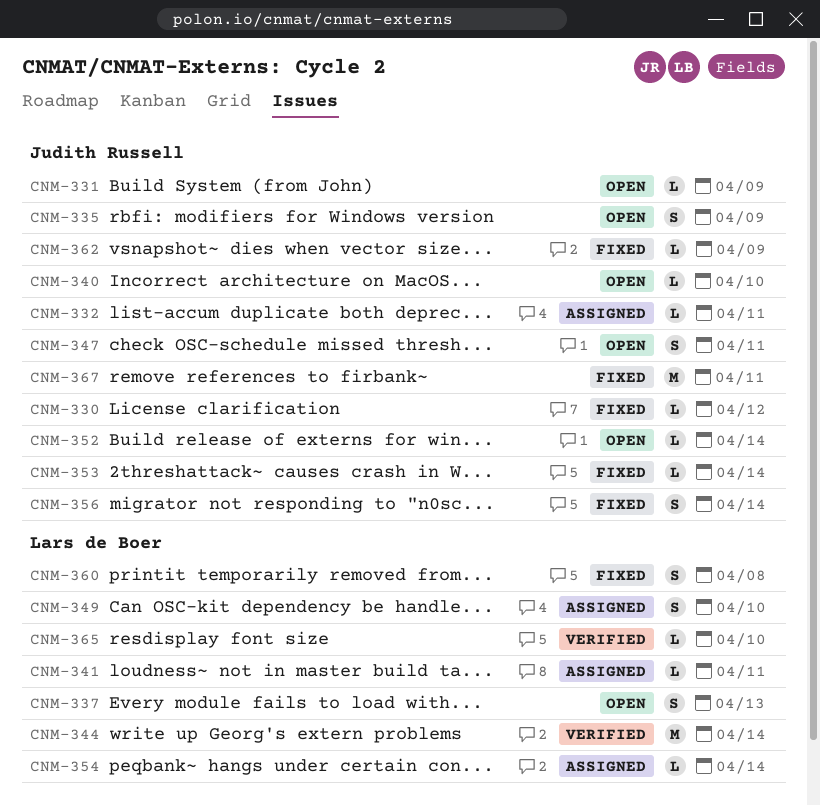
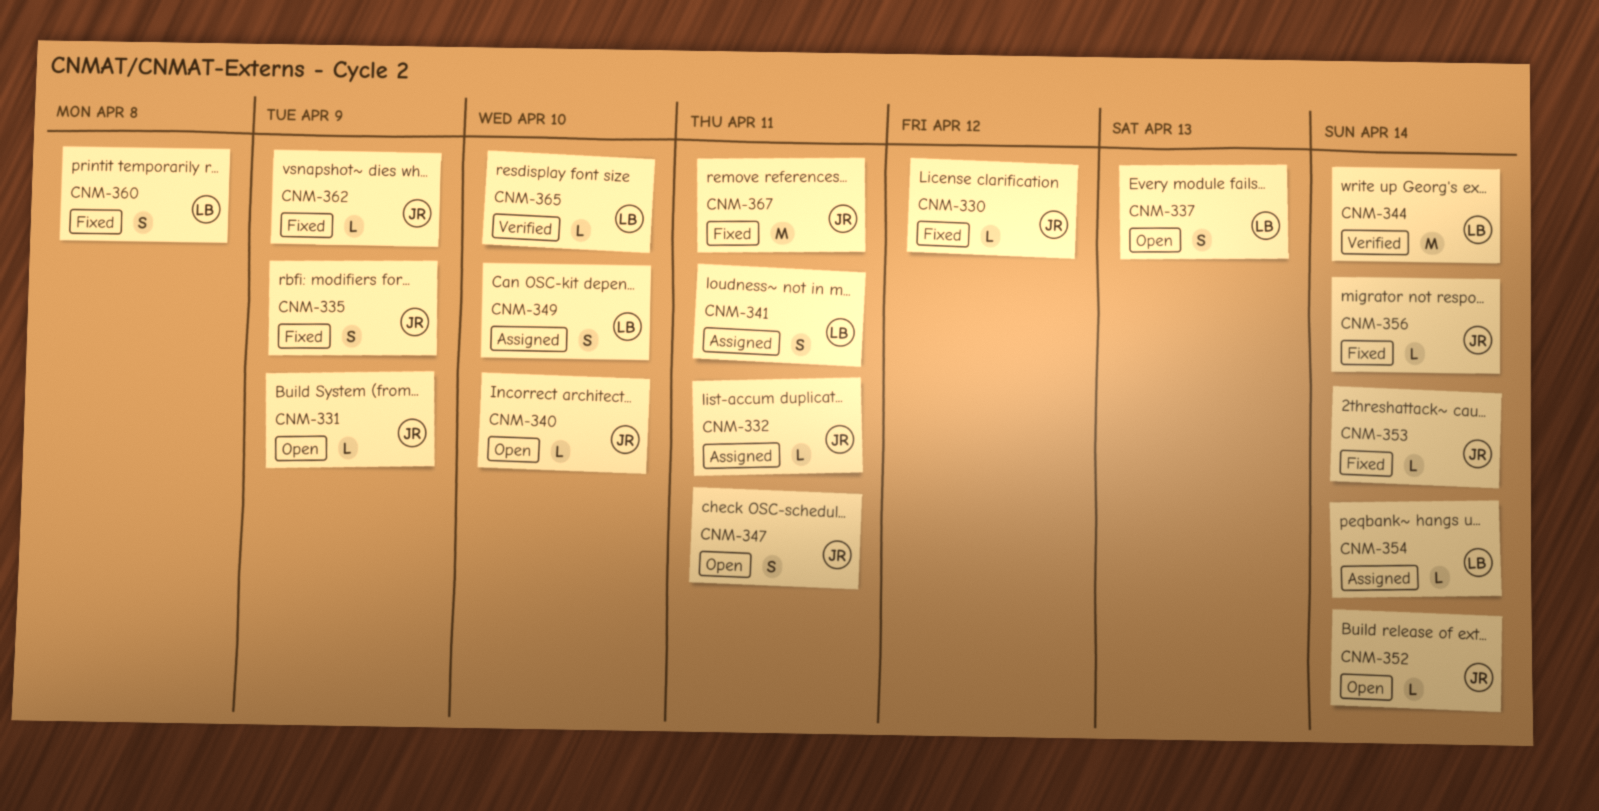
CNM-335, status: Open -> Fixed
CNM-341, estimate: L -> S
CNM-356, estimate: S -> L

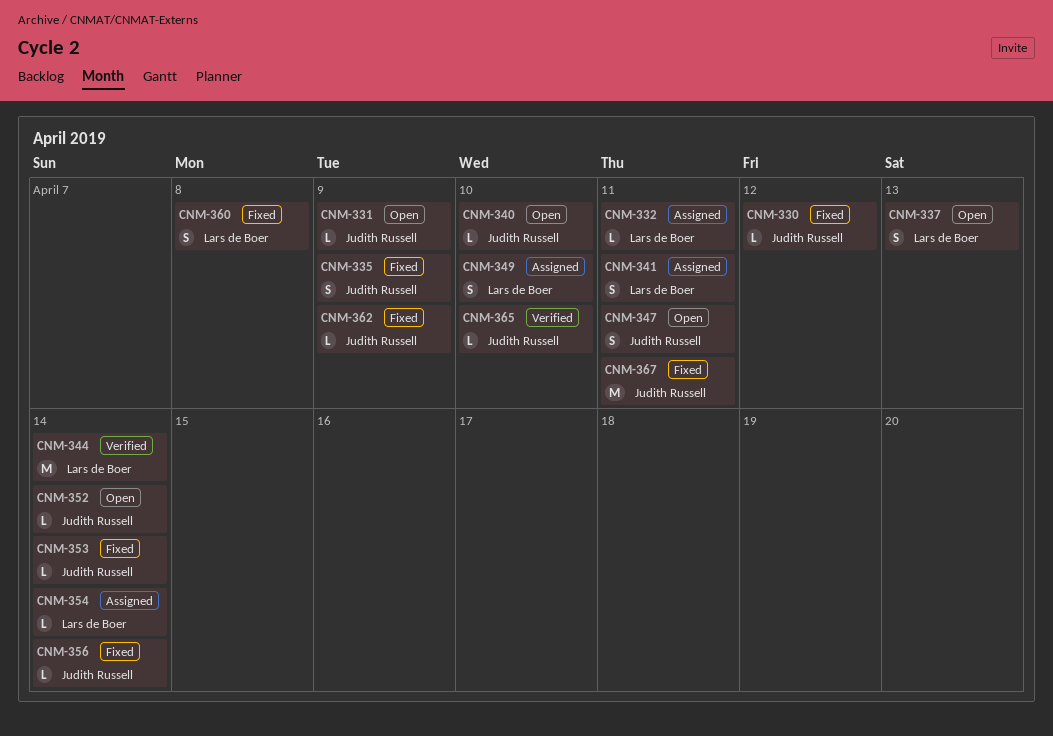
CNM-332, owner: Judith Russell -> Lars de Boer
CNM-365, owner: Lars de Boer -> Judith Russell

